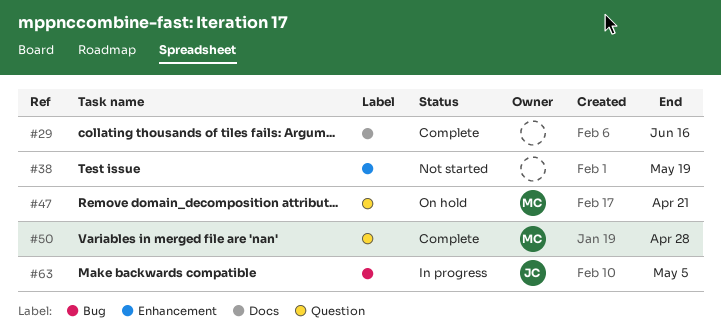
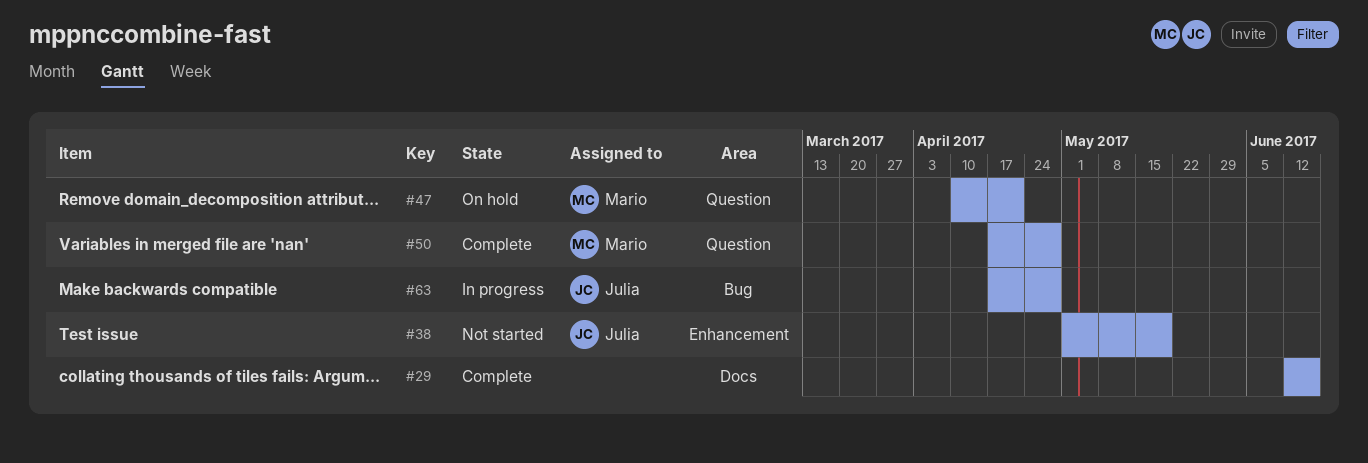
#38, owner: none -> Julia
#63, due: May 5 -> Apr 28

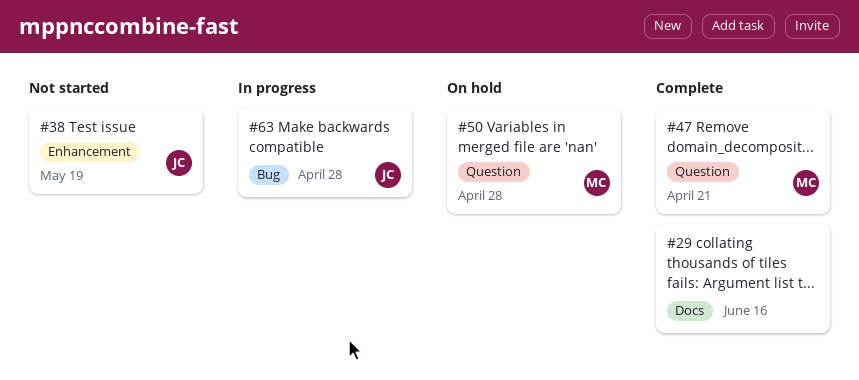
#47, status: On hold -> Complete
#50, status: Complete -> On hold

